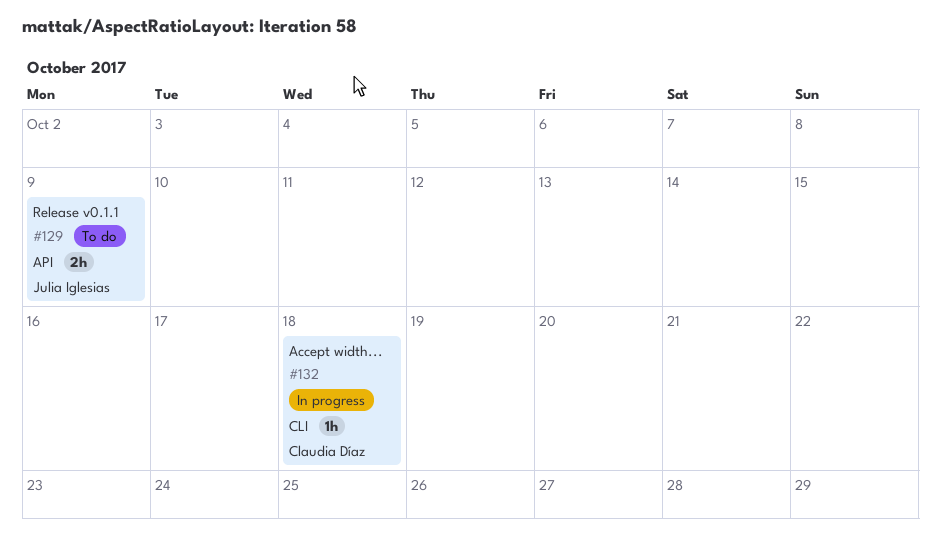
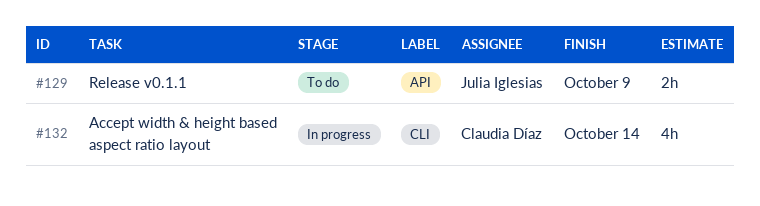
#132, estimate: 1h -> 4h
#132, due: Oct 18 -> Oct 14

